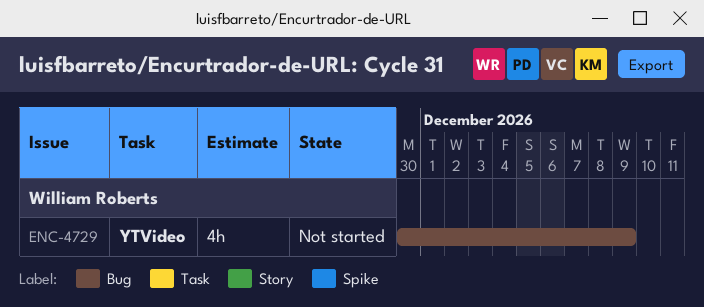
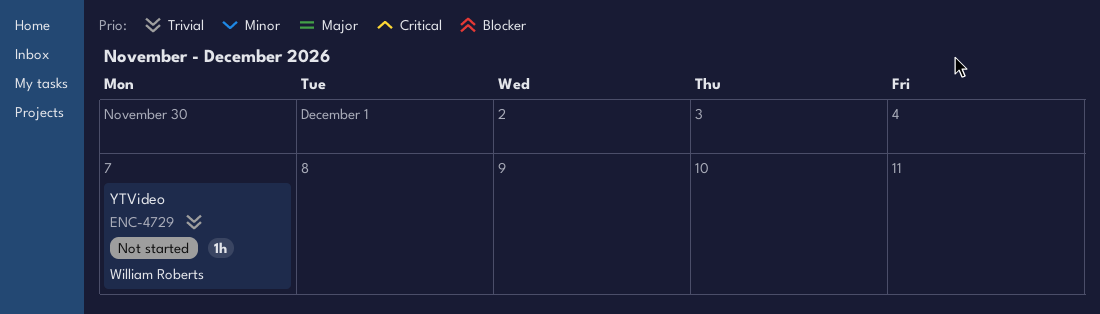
ENC-4729, estimate: 4h -> 1h
ENC-4729, due: Dec 9 -> Dec 7

